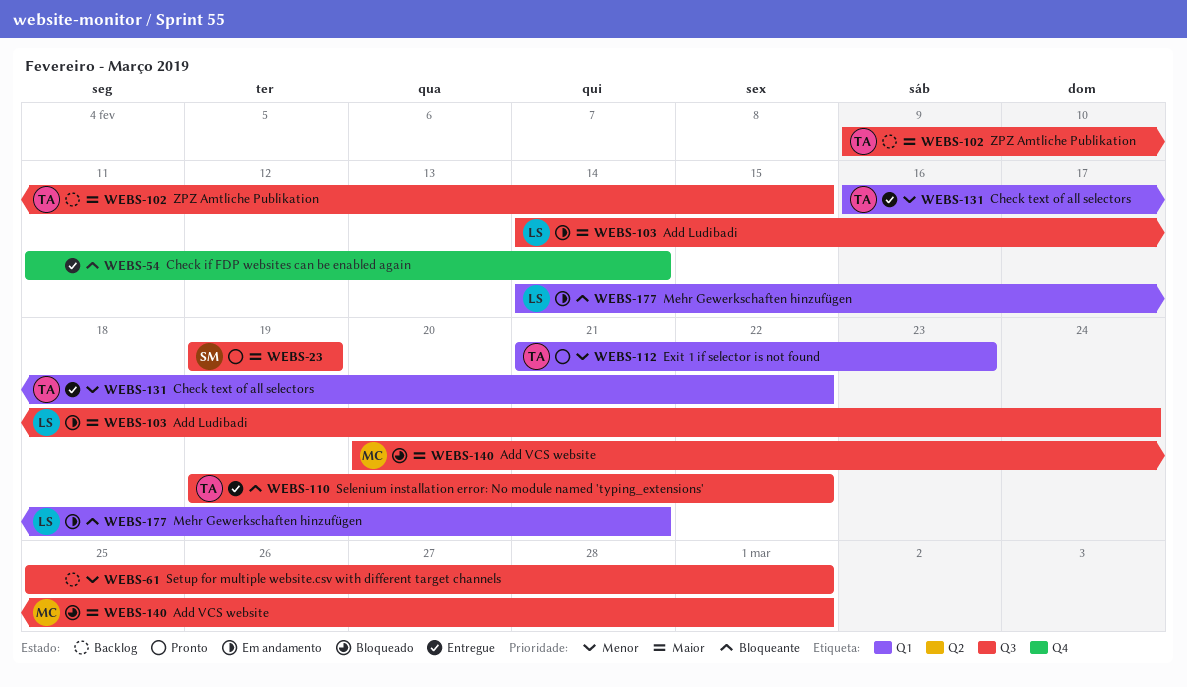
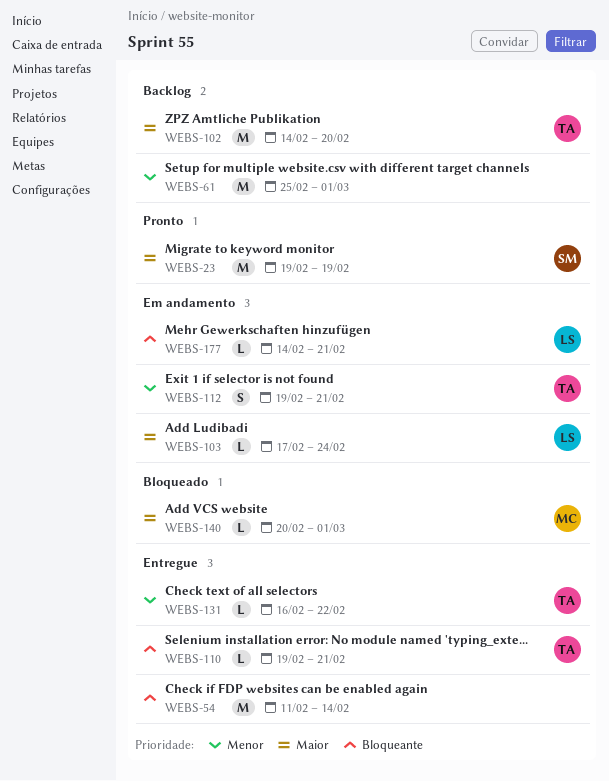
WEBS-102, start: Feb 9 -> Feb 14
WEBS-102, due: Feb 15 -> Feb 20
WEBS-103, start: Feb 14 -> Feb 17
WEBS-110, due: Feb 22 -> Feb 21
WEBS-112, status: Pronto -> Em andamento
WEBS-112, start: Feb 21 -> Feb 19
WEBS-112, due: Feb 23 -> Feb 21

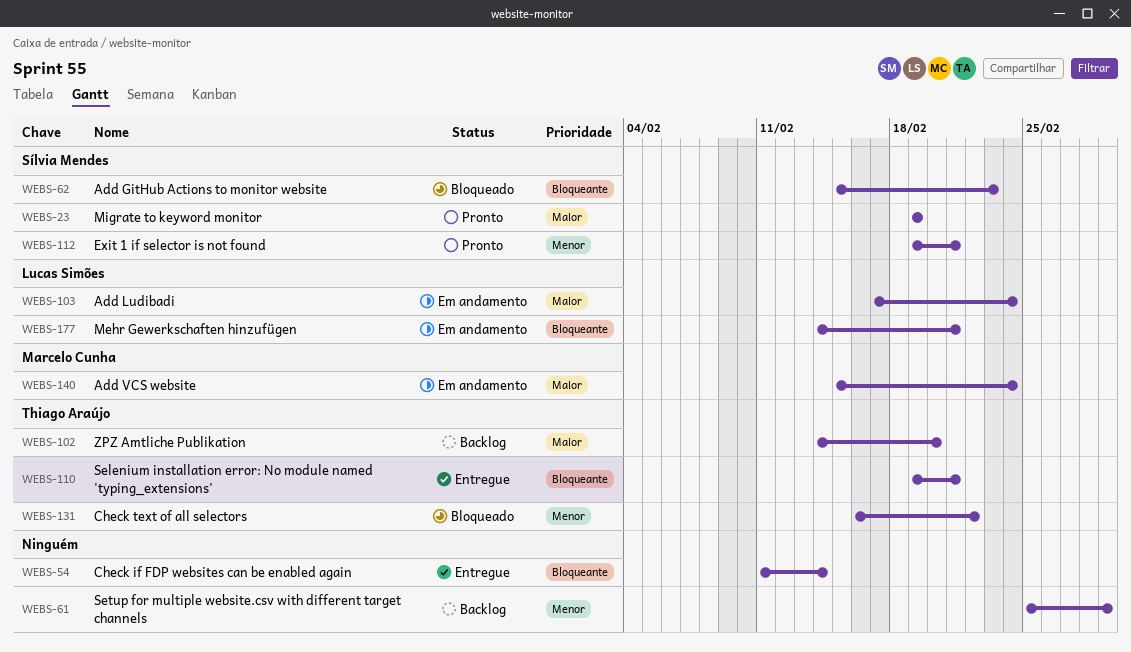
WEBS-62: none -> present
WEBS-112, status: Em andamento -> Pronto
WEBS-112, owner: Thiago Araújo -> Sílvia Mendes
WEBS-131, status: Entregue -> Bloqueado
WEBS-140, status: Bloqueado -> Em andamento
WEBS-140, start: Feb 20 -> Feb 15
WEBS-140, due: Mar 1 -> Feb 24

